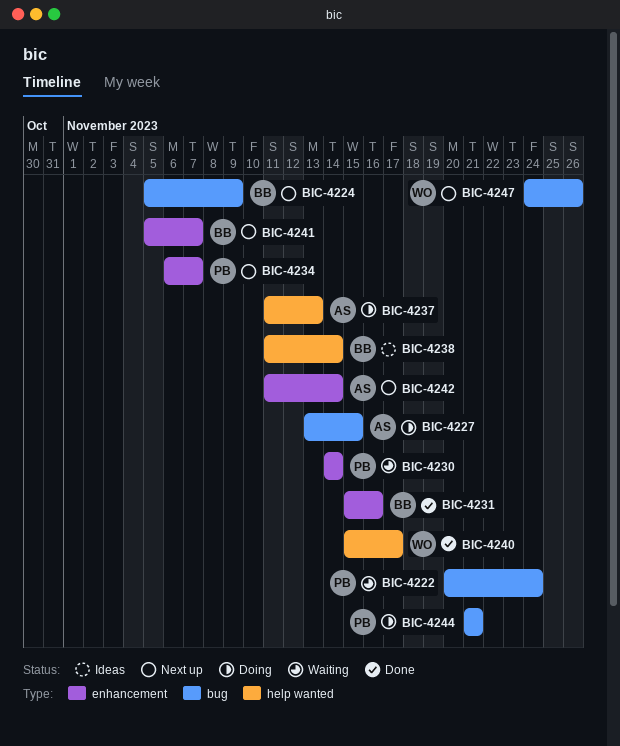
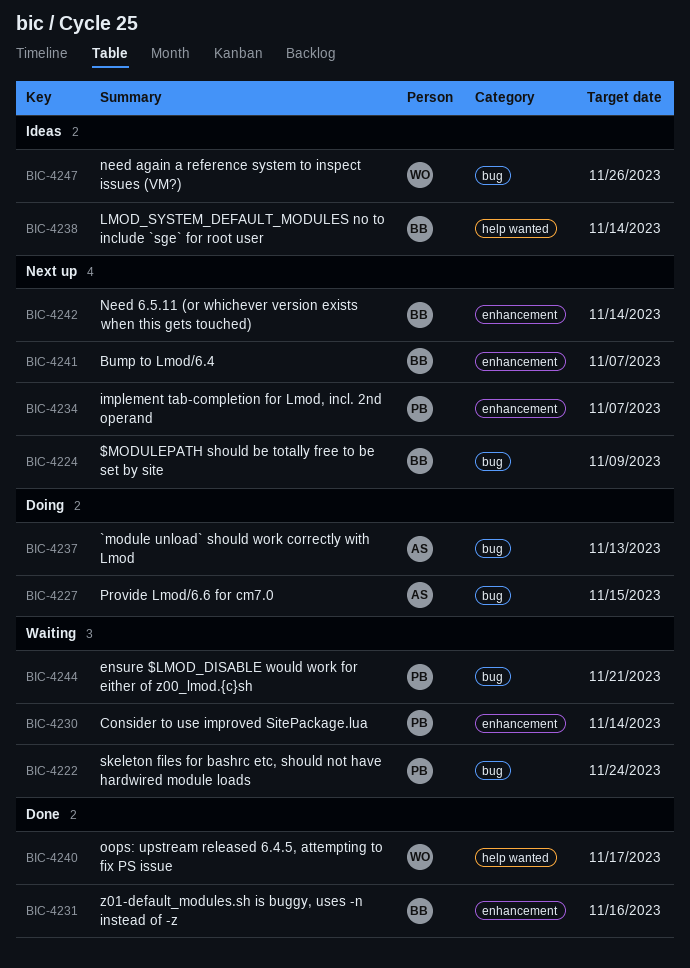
BIC-4237, label: help wanted -> bug
BIC-4242, owner: AS -> BB
BIC-4244, status: Doing -> Waiting
BIC-4247, status: Next up -> Ideas

